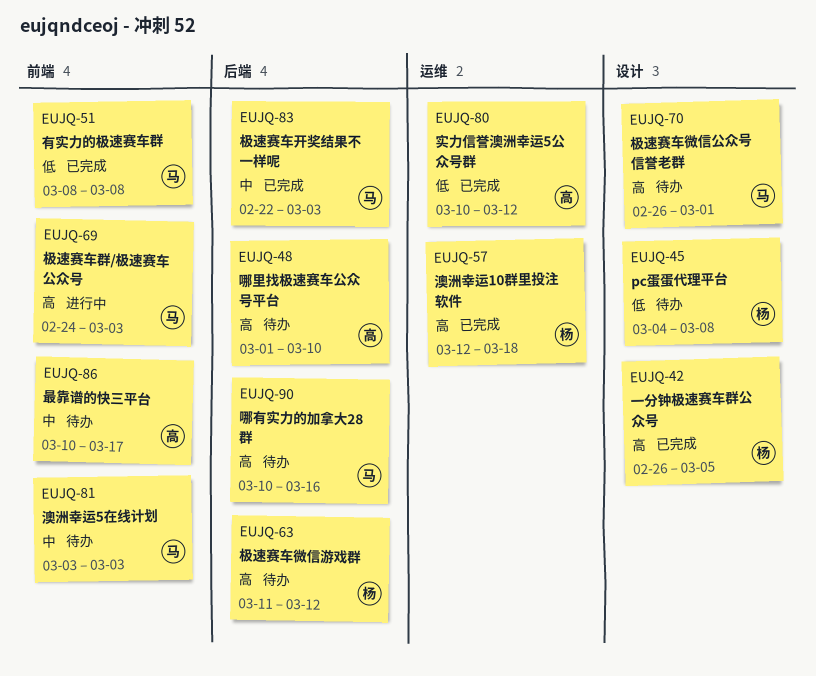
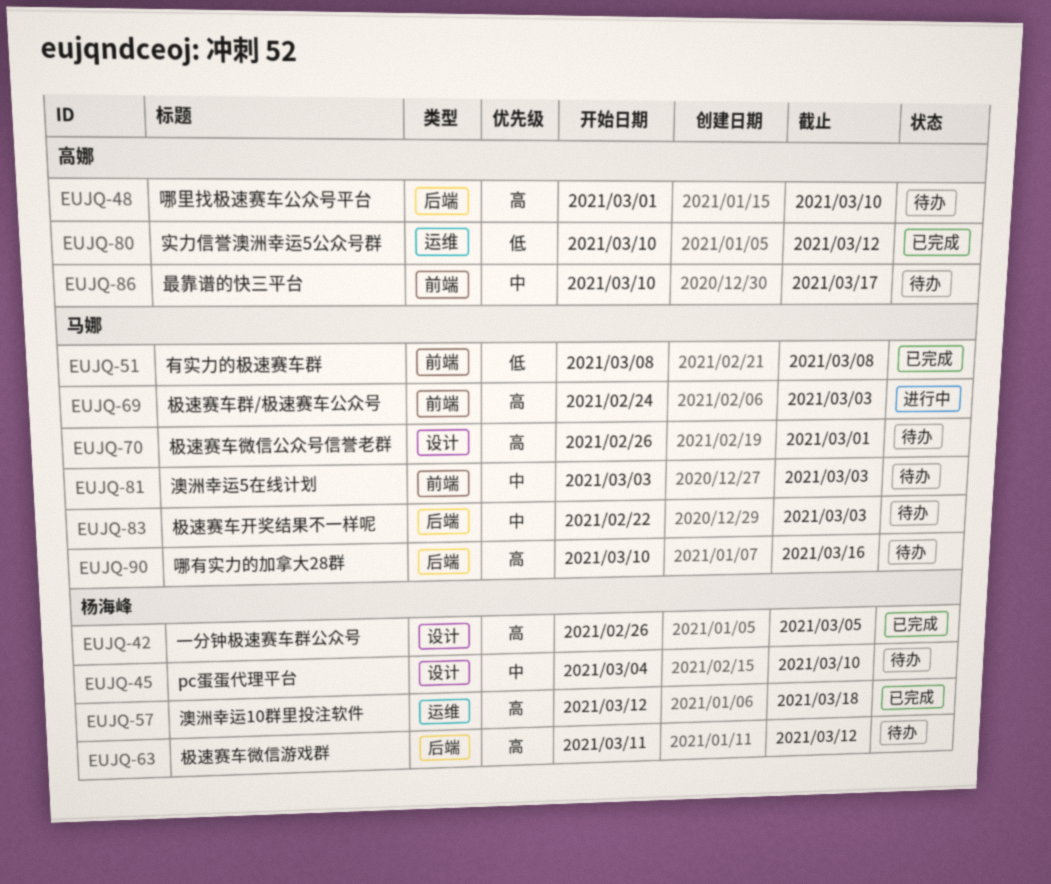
EUJQ-45, priority: 低 -> 中
EUJQ-45, due: Mar 8 -> Mar 10
EUJQ-83, status: 已完成 -> 待办

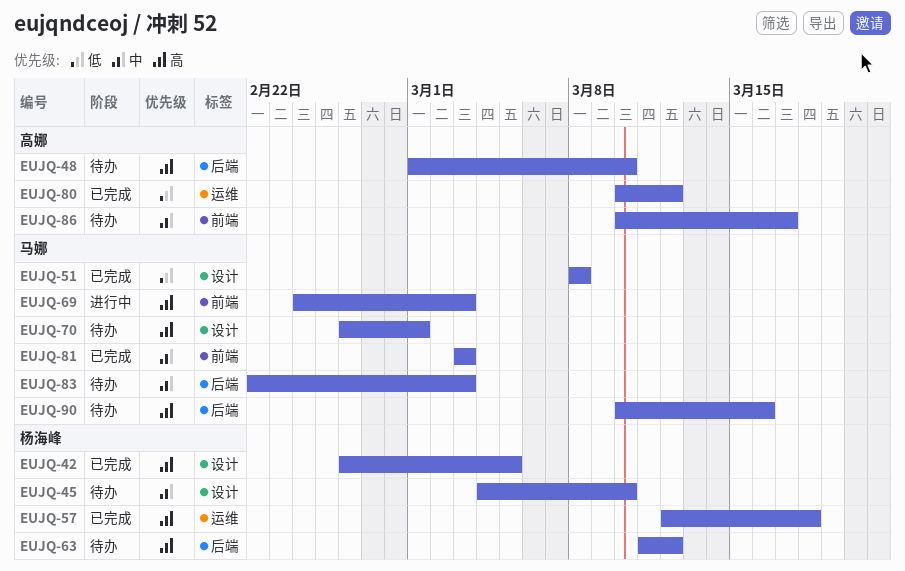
EUJQ-51, label: 前端 -> 设计
EUJQ-81, status: 待办 -> 已完成

